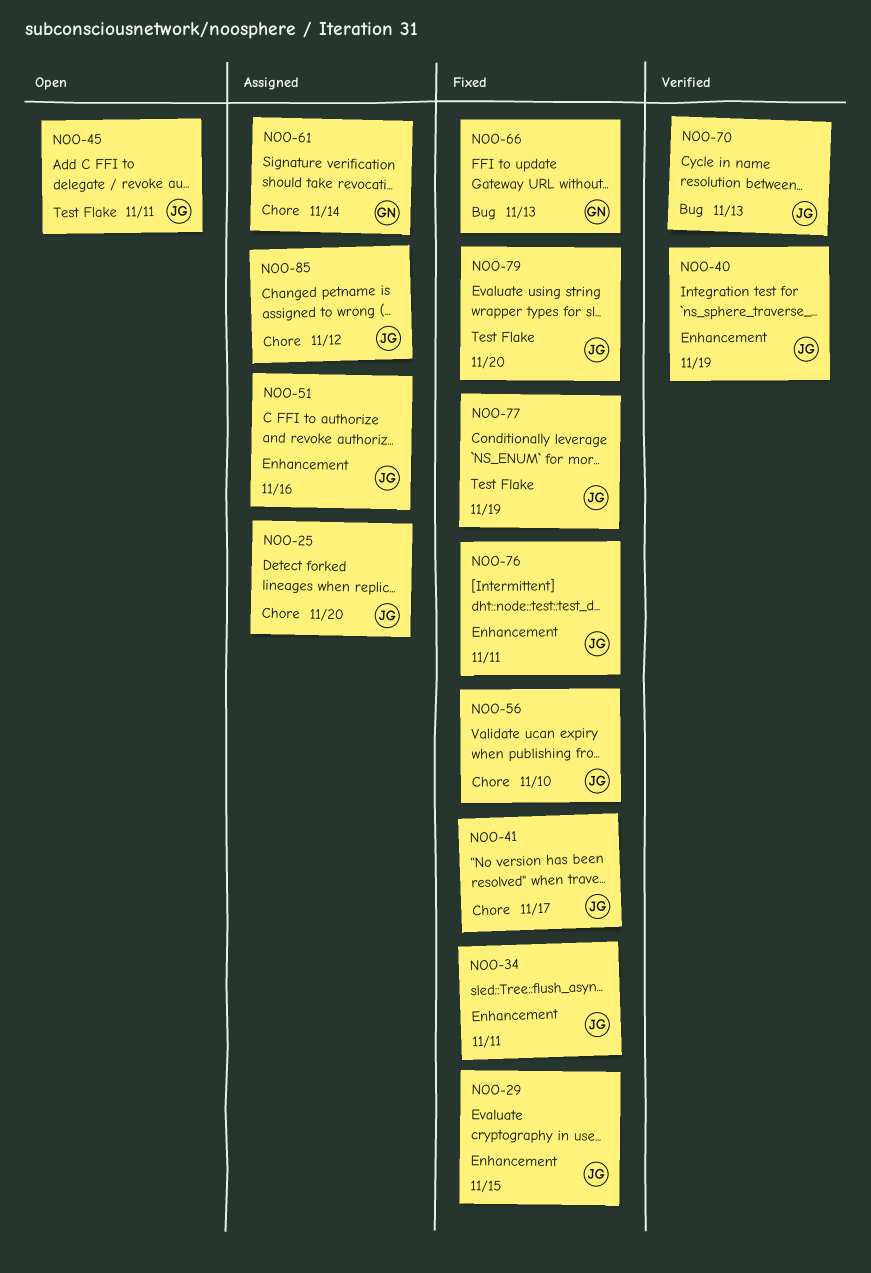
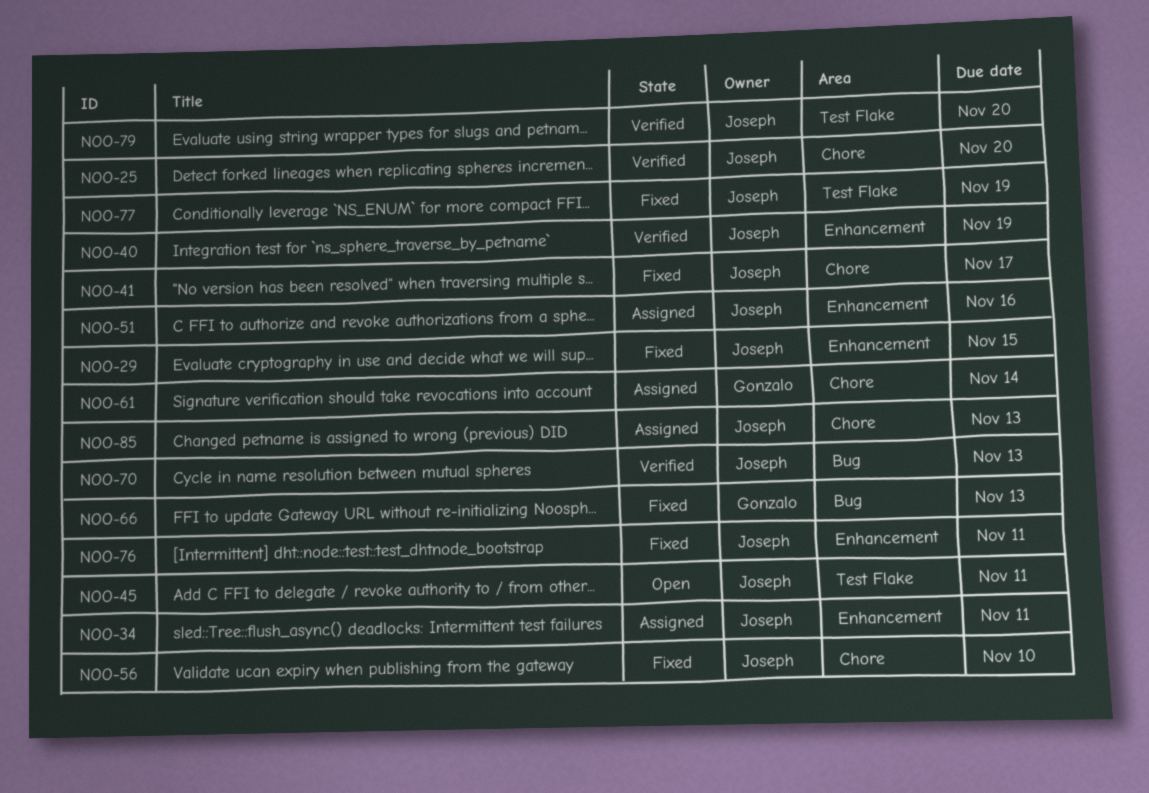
NOO-25, status: Assigned -> Verified
NOO-34, status: Fixed -> Assigned
NOO-79, status: Fixed -> Verified
NOO-85, due: Nov 12 -> Nov 13

